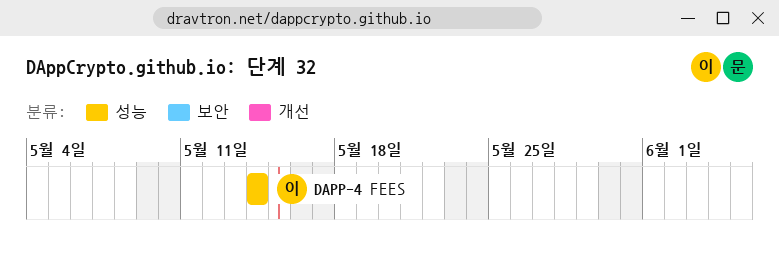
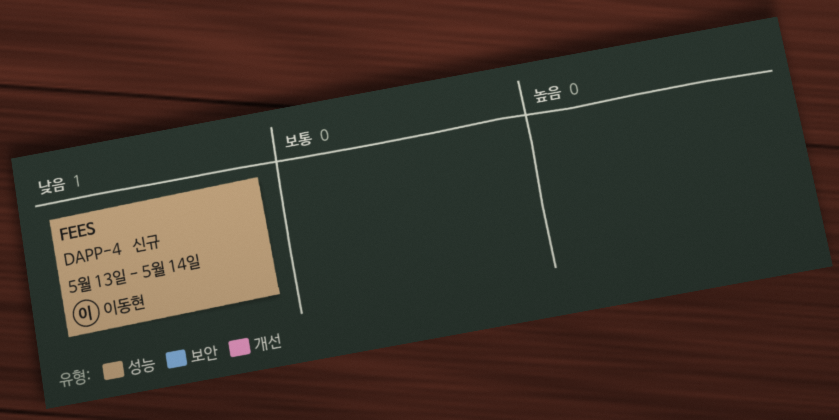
DAPP-4, start: May 14 -> May 13

